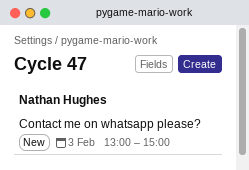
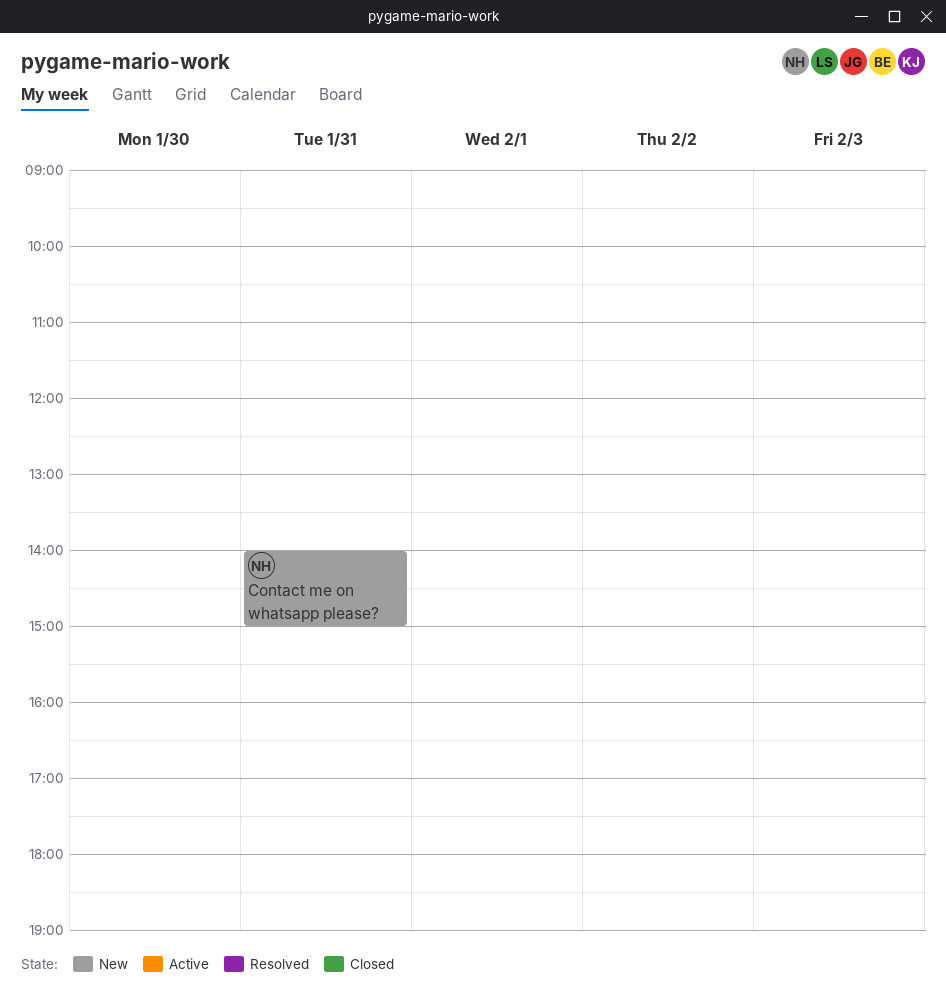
Contact me on whatsapp please?, day: Feb 3 -> Jan 31
Contact me on whatsapp please?, begins: 13:00 -> 14:00

